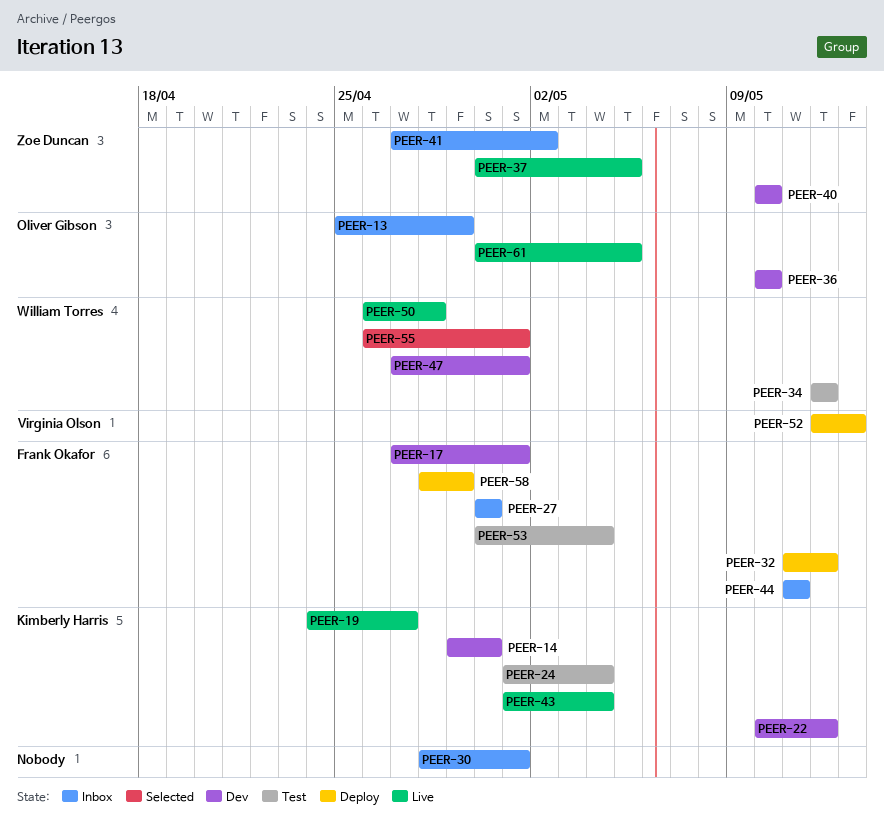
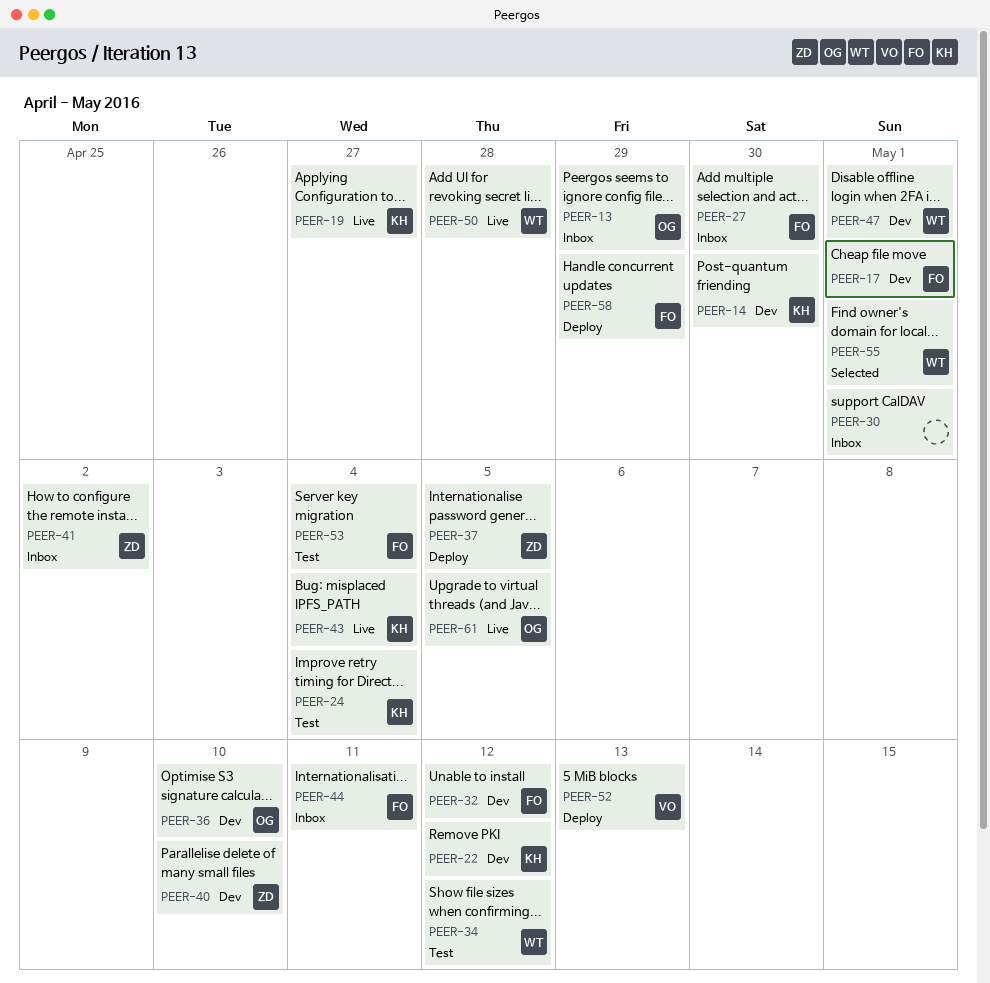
PEER-32, status: Deploy -> Dev
PEER-37, status: Live -> Deploy

